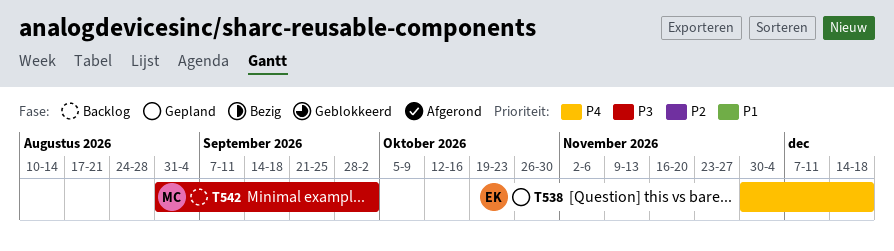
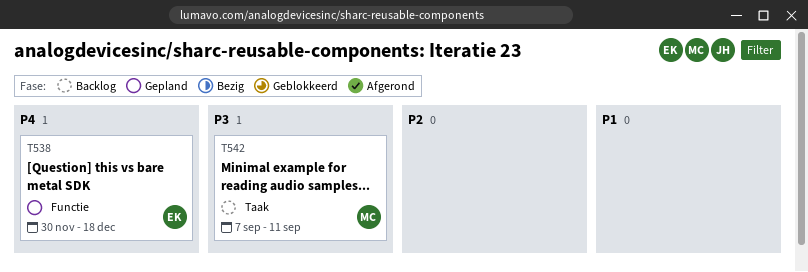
T542, start: Aug 31 -> Sep 7
T542, due: Oct 2 -> Sep 11

